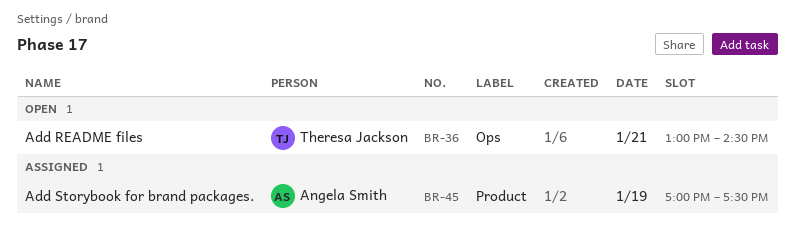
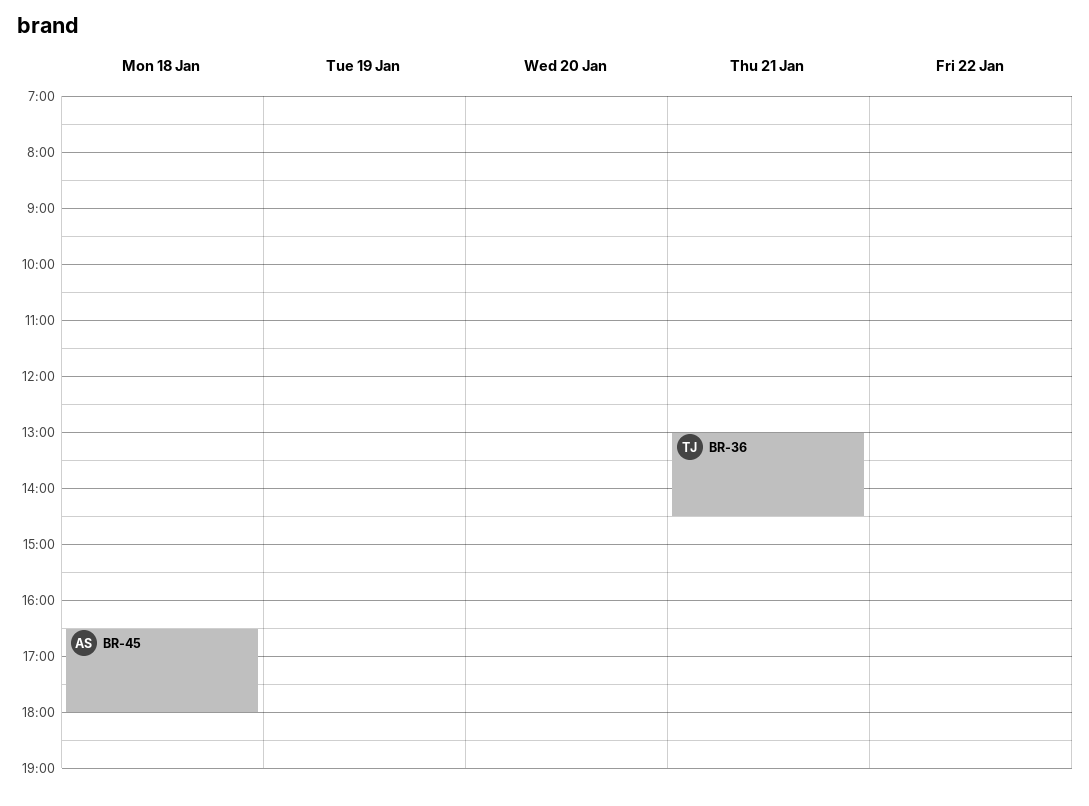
BR-45, day: Jan 19 -> Jan 18
BR-45, begins: 17:00 -> 16:30
BR-45, ends: 17:30 -> 18:00

